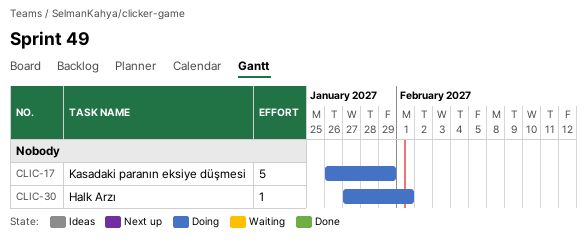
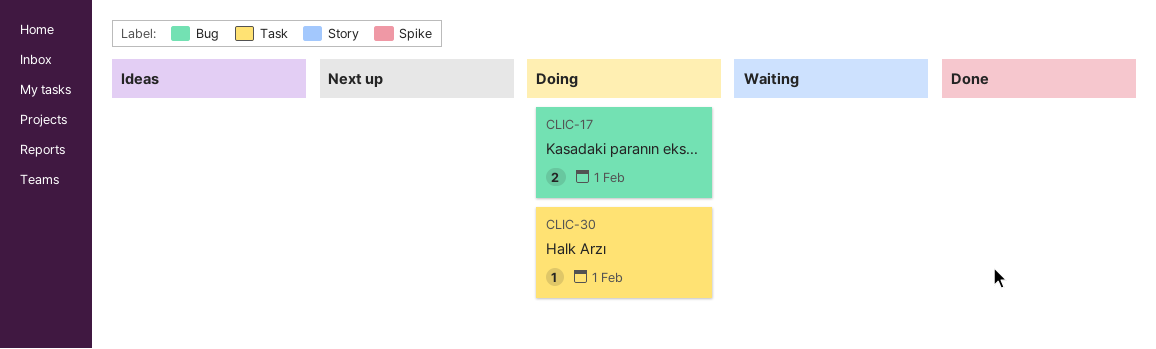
CLIC-17, estimate: 5 -> 2
CLIC-17, due: Jan 29 -> Feb 1

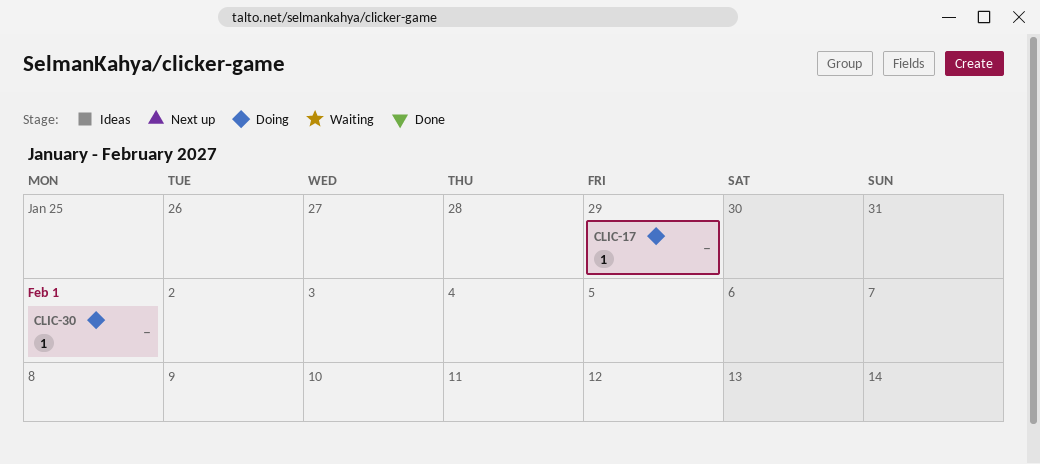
CLIC-17, estimate: 2 -> 1
CLIC-17, due: Feb 1 -> Jan 29

